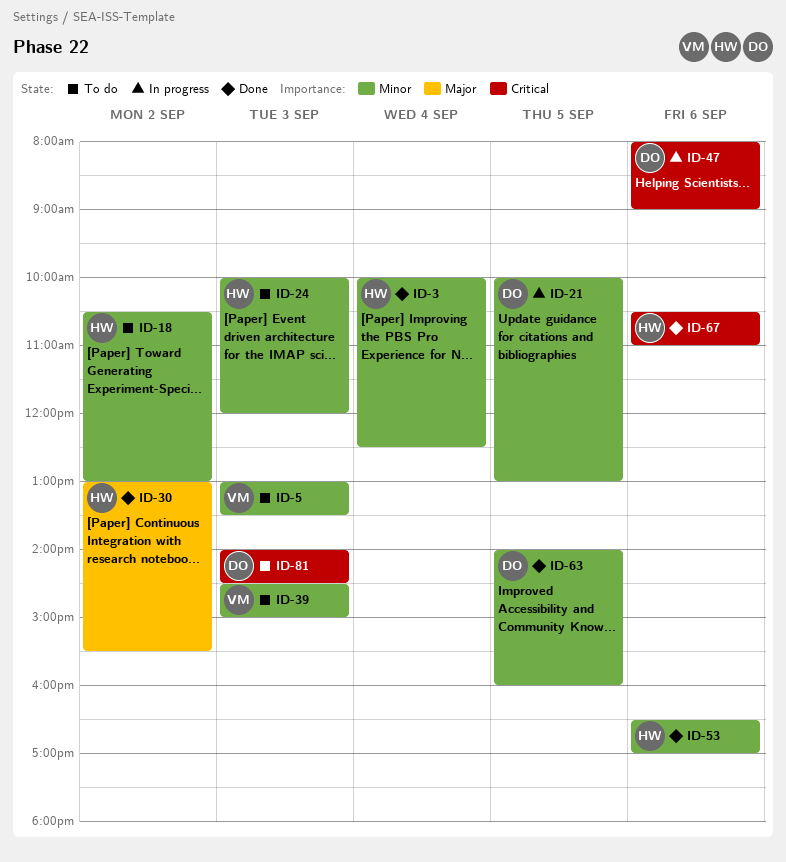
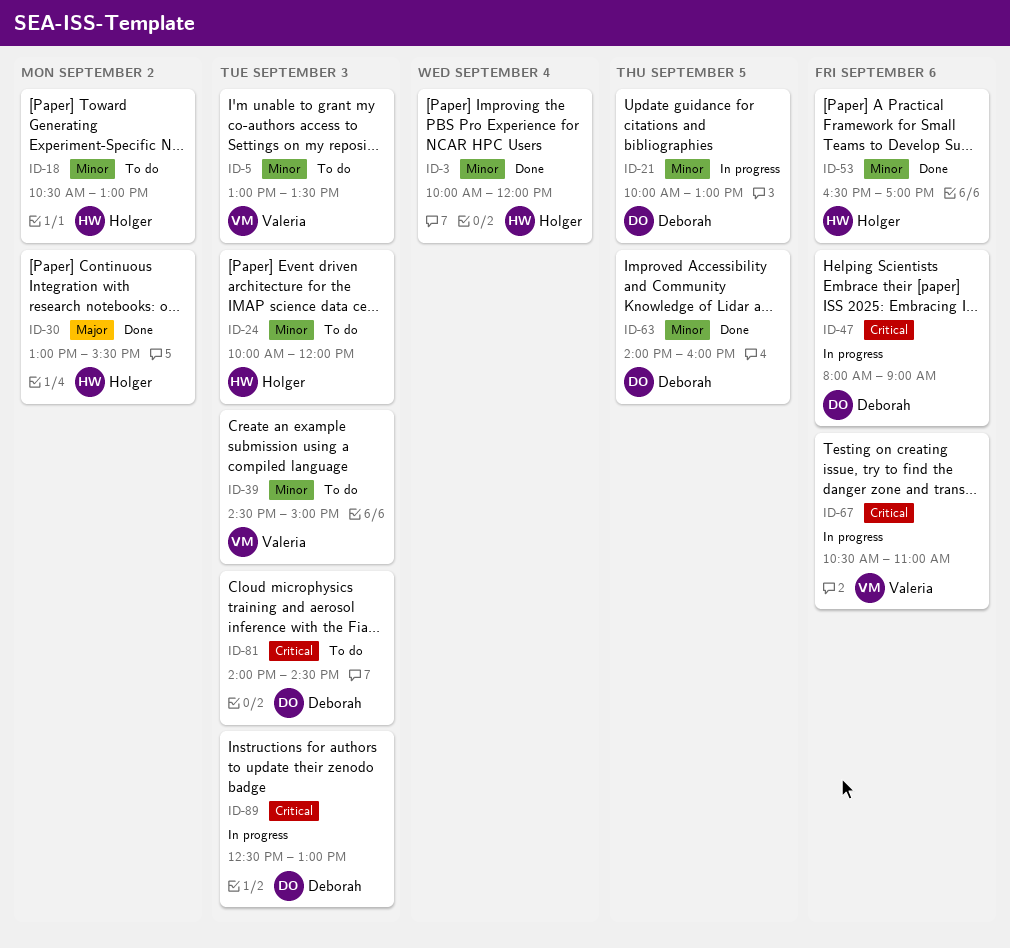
ID-3, ends: 12:30 -> 12:00
ID-67, status: Done -> In progress
ID-67, owner: Holger -> Valeria
ID-89: none -> present

